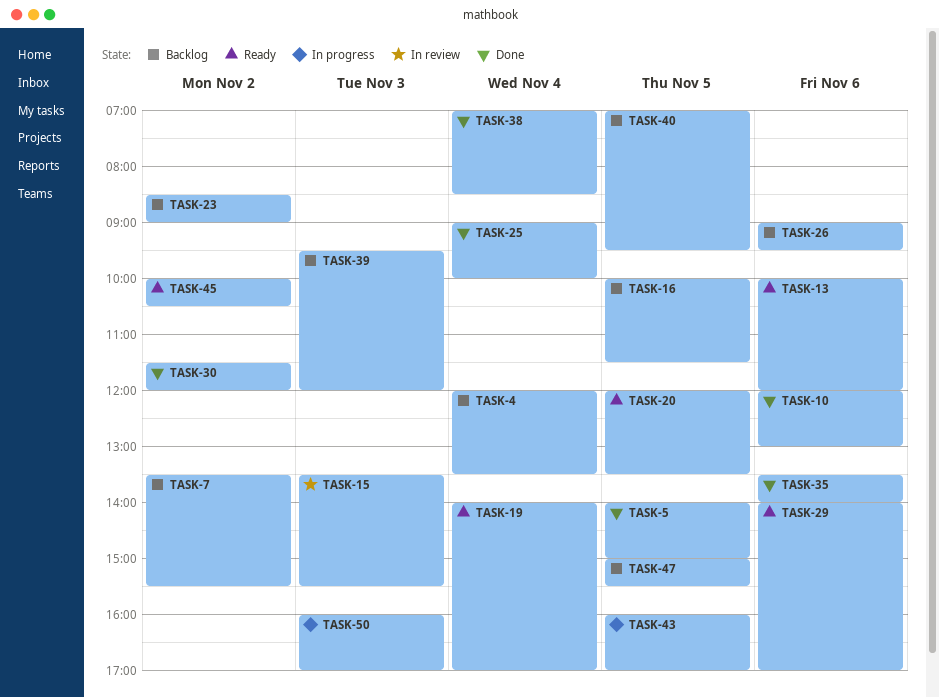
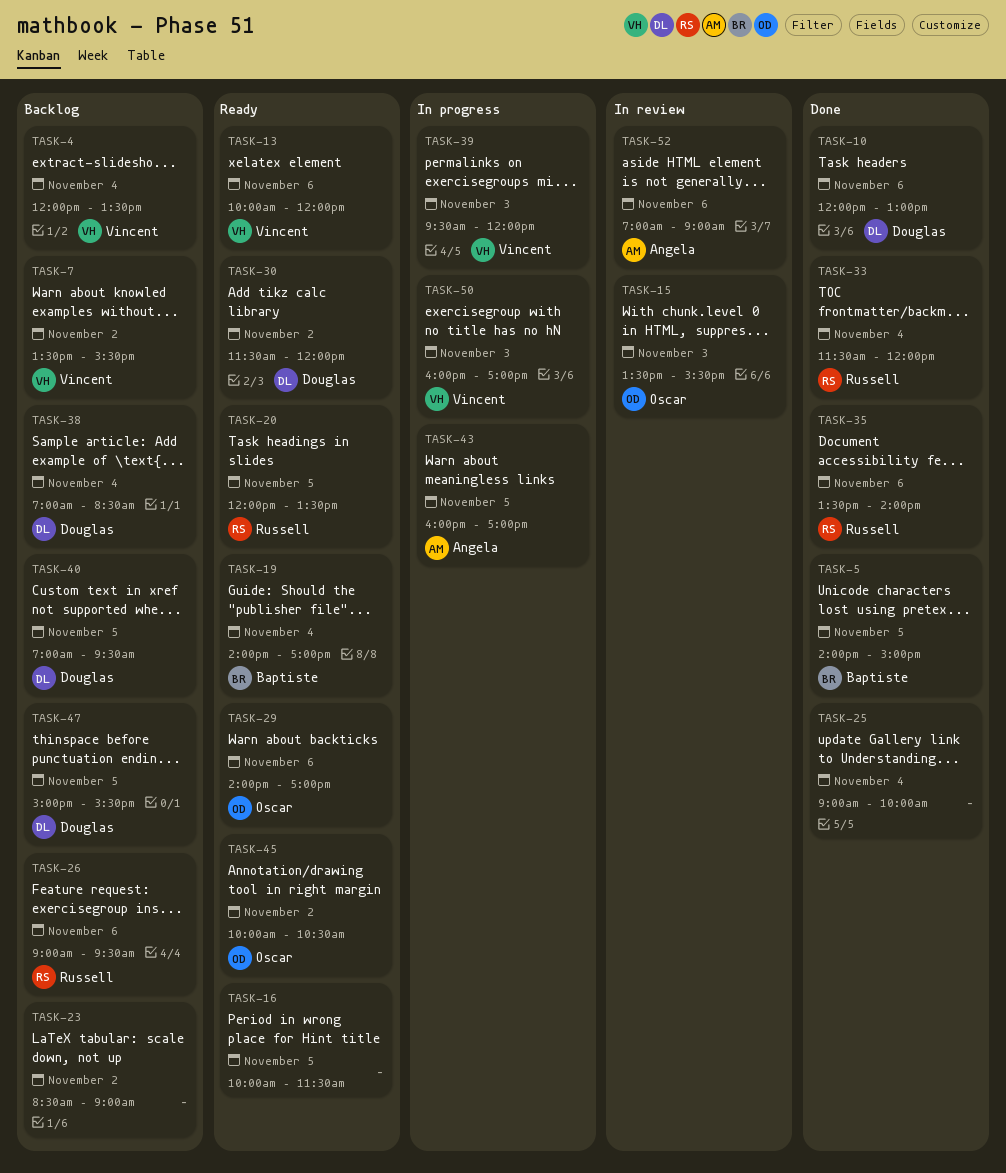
TASK-16, status: Backlog -> Ready
TASK-30, status: Done -> Ready
TASK-33: none -> present
TASK-38, status: Done -> Backlog
TASK-39, status: Backlog -> In progress
TASK-52: none -> present

